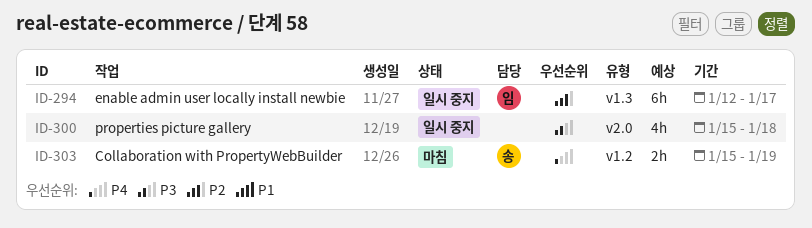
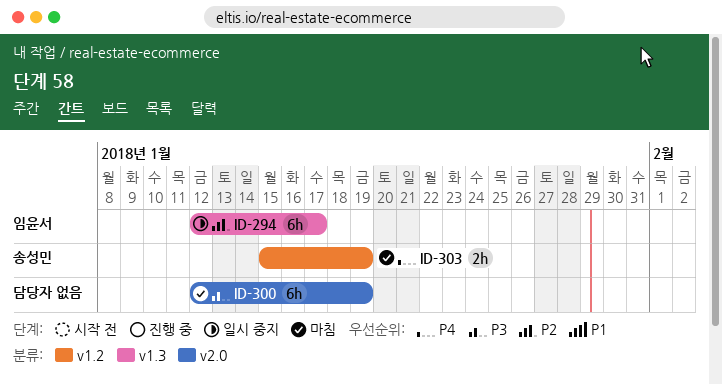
ID-300, status: 일시 중지 -> 마침
ID-300, estimate: 4h -> 6h
ID-300, start: Jan 15 -> Jan 12
ID-300, due: Jan 18 -> Jan 19

